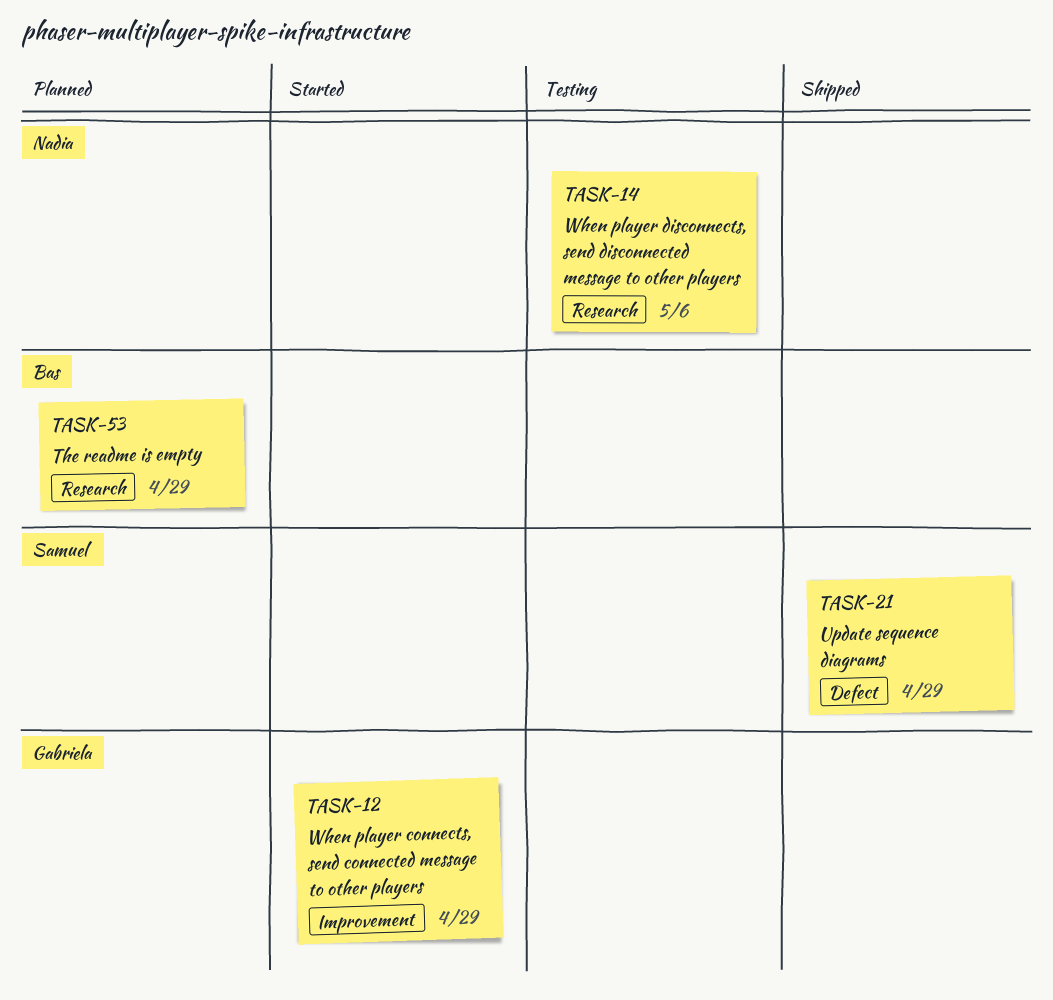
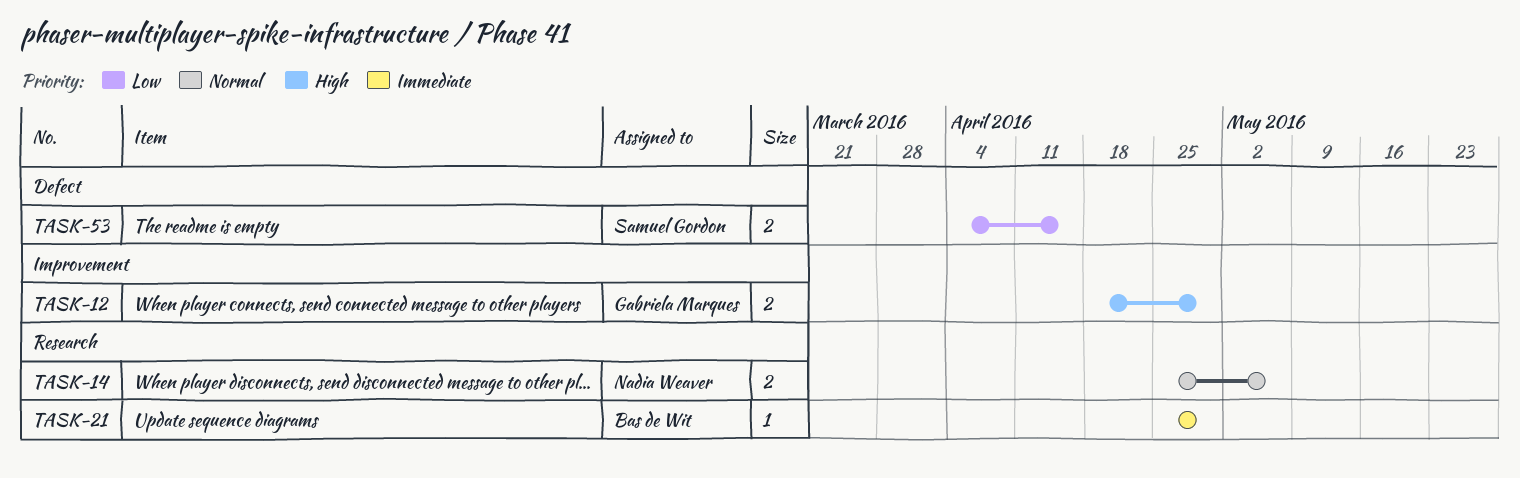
TASK-21, owner: Samuel Gordon -> Bas de Wit
TASK-21, label: Defect -> Research
TASK-53, owner: Bas de Wit -> Samuel Gordon
TASK-53, label: Research -> Defect
TASK-53, due: Apr 29 -> Apr 15

